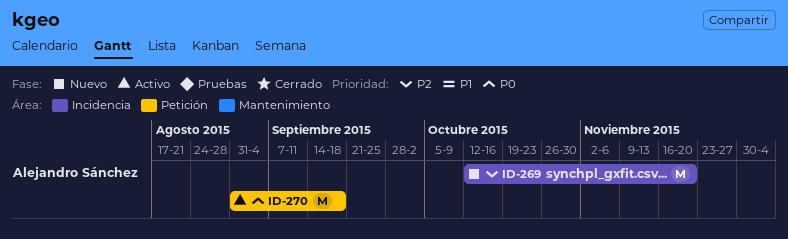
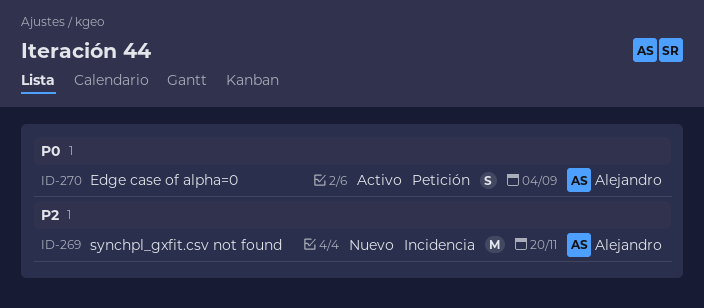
ID-270, estimate: M -> S
ID-270, due: Sep 18 -> Sep 4

